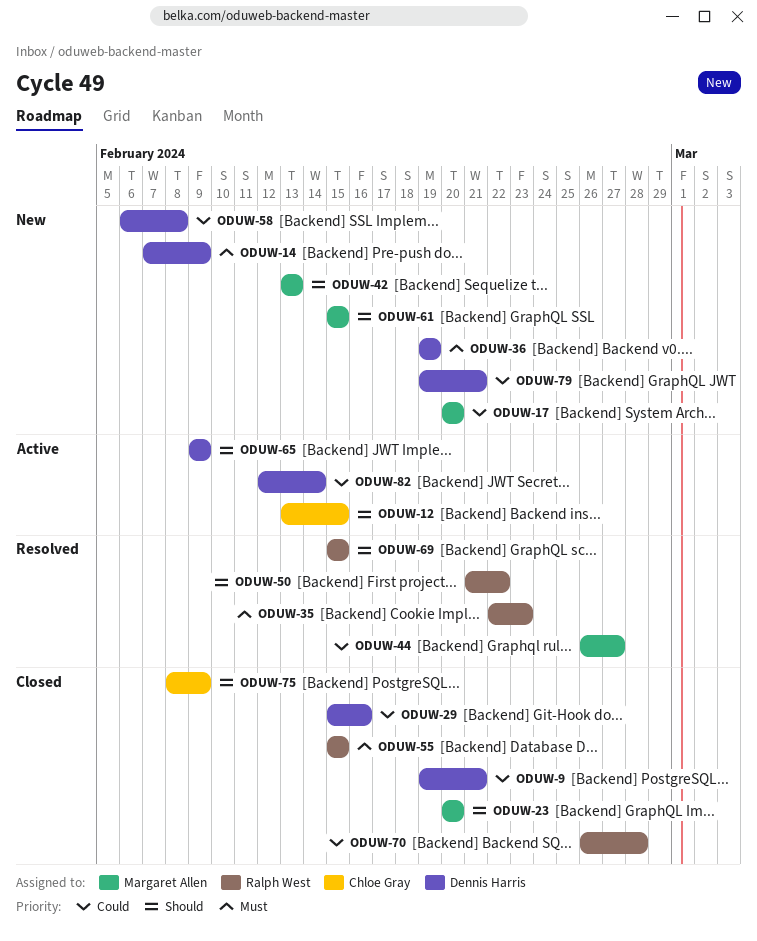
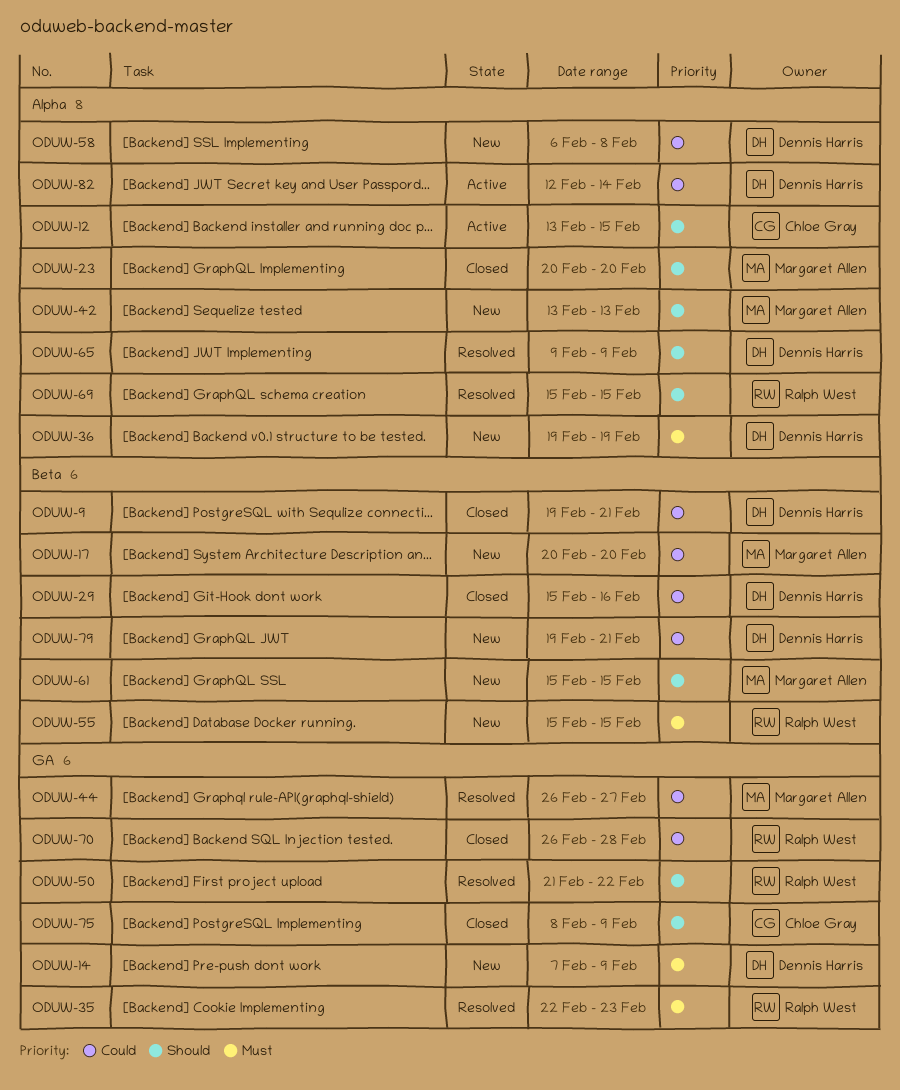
ODUW-55, status: Closed -> New
ODUW-65, status: Active -> Resolved

